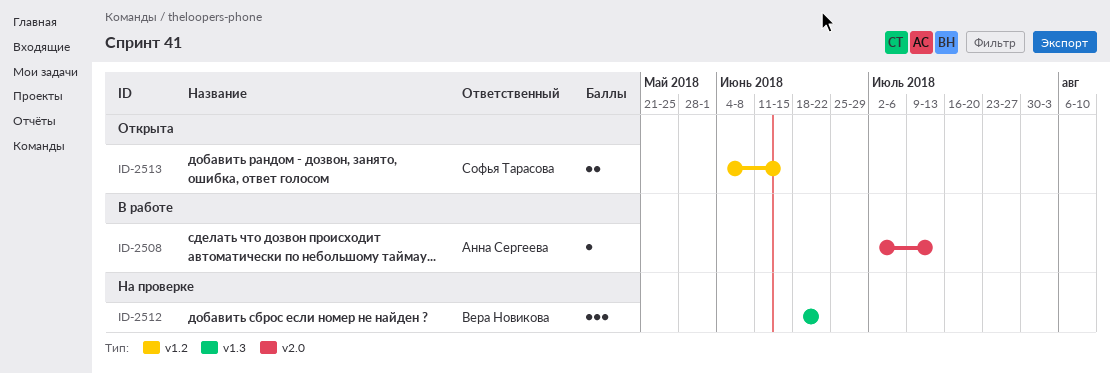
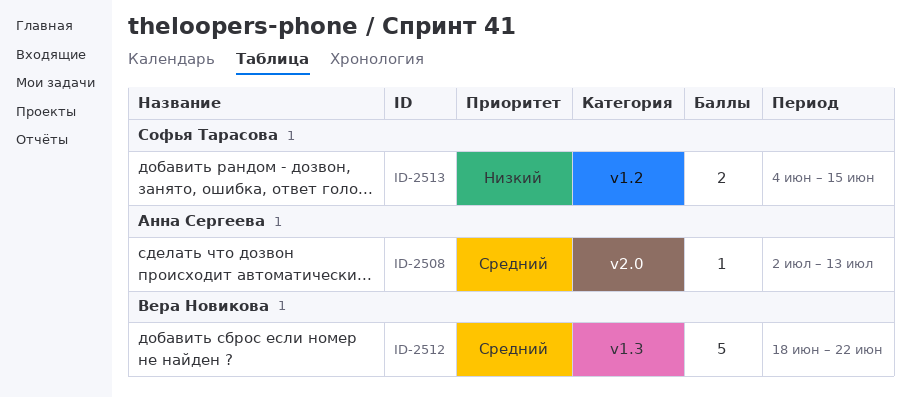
ID-2512, estimate: 3 -> 5

